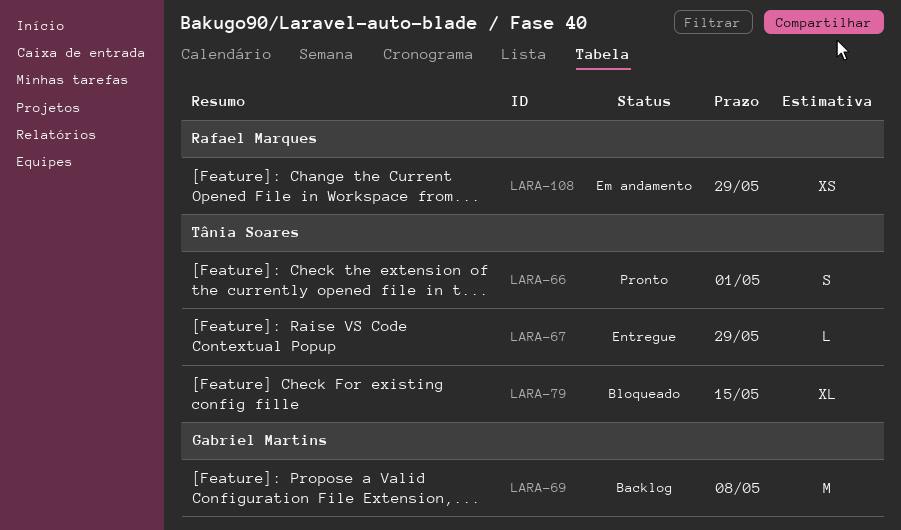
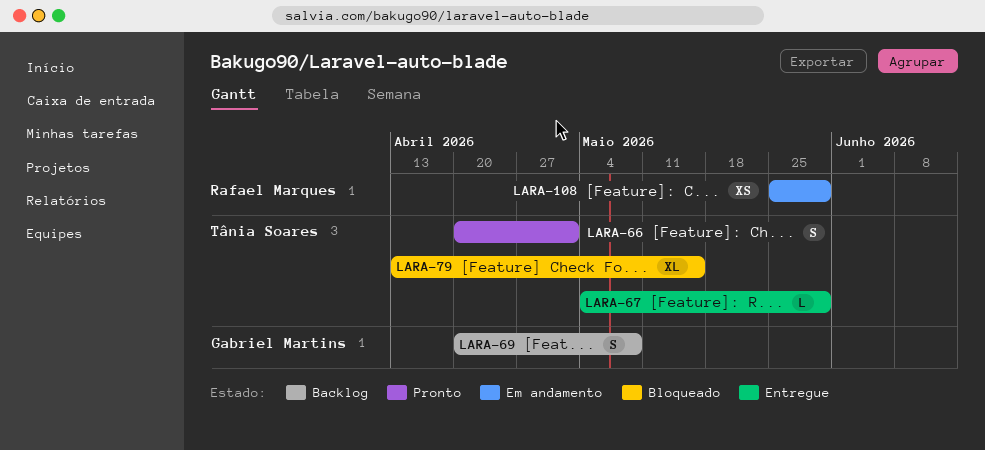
LARA-69, estimate: M -> S

